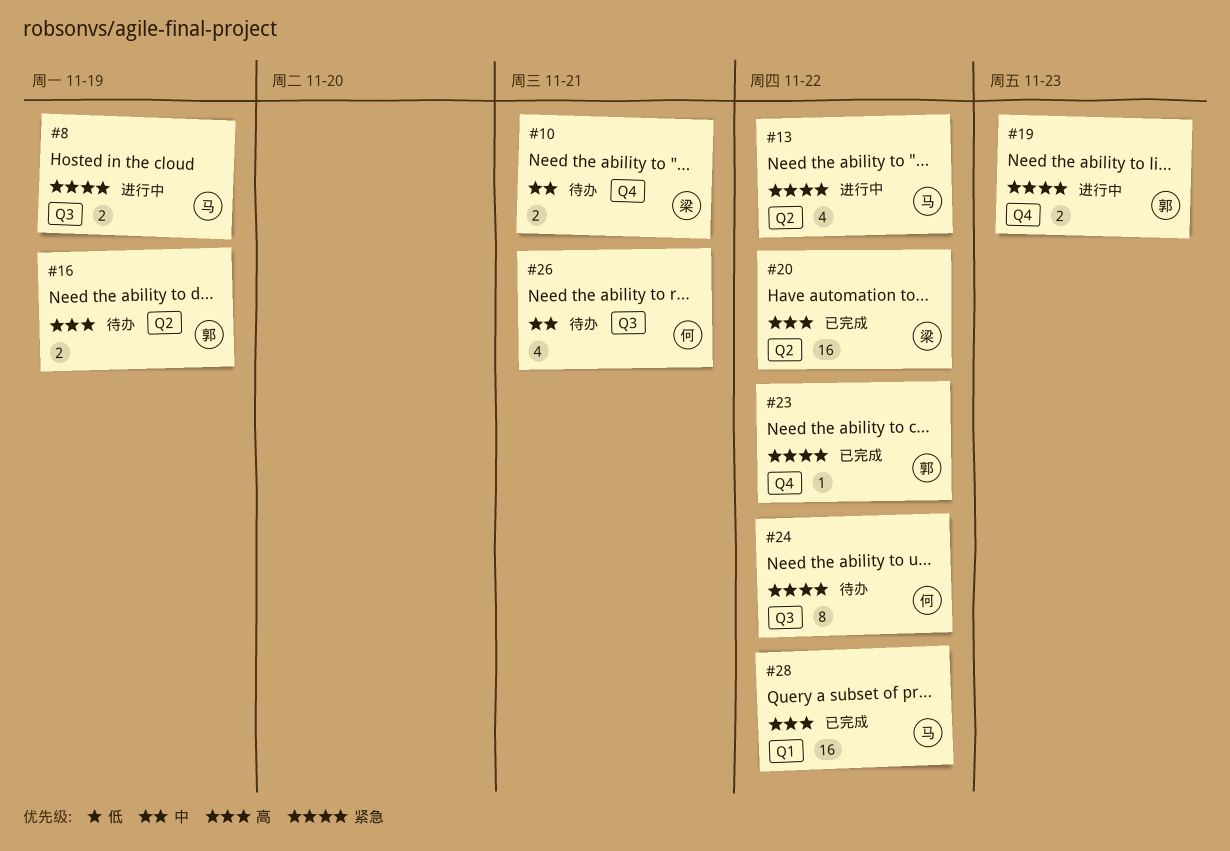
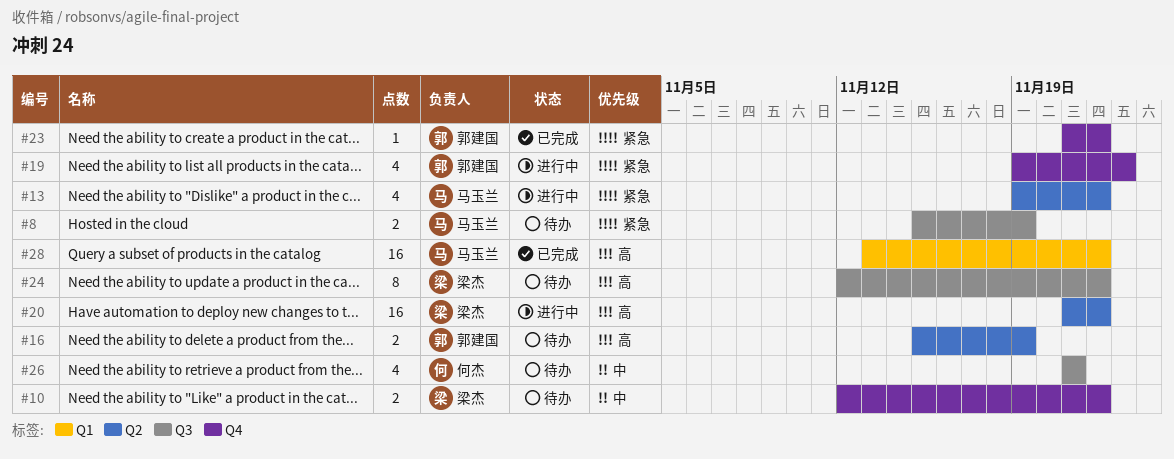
#8, status: 进行中 -> 待办
#10, due: Nov 21 -> Nov 22
#19, estimate: 2 -> 4
#20, status: 已完成 -> 进行中
#24, owner: 何杰 -> 梁杰
#24, priority: 紧急 -> 高

